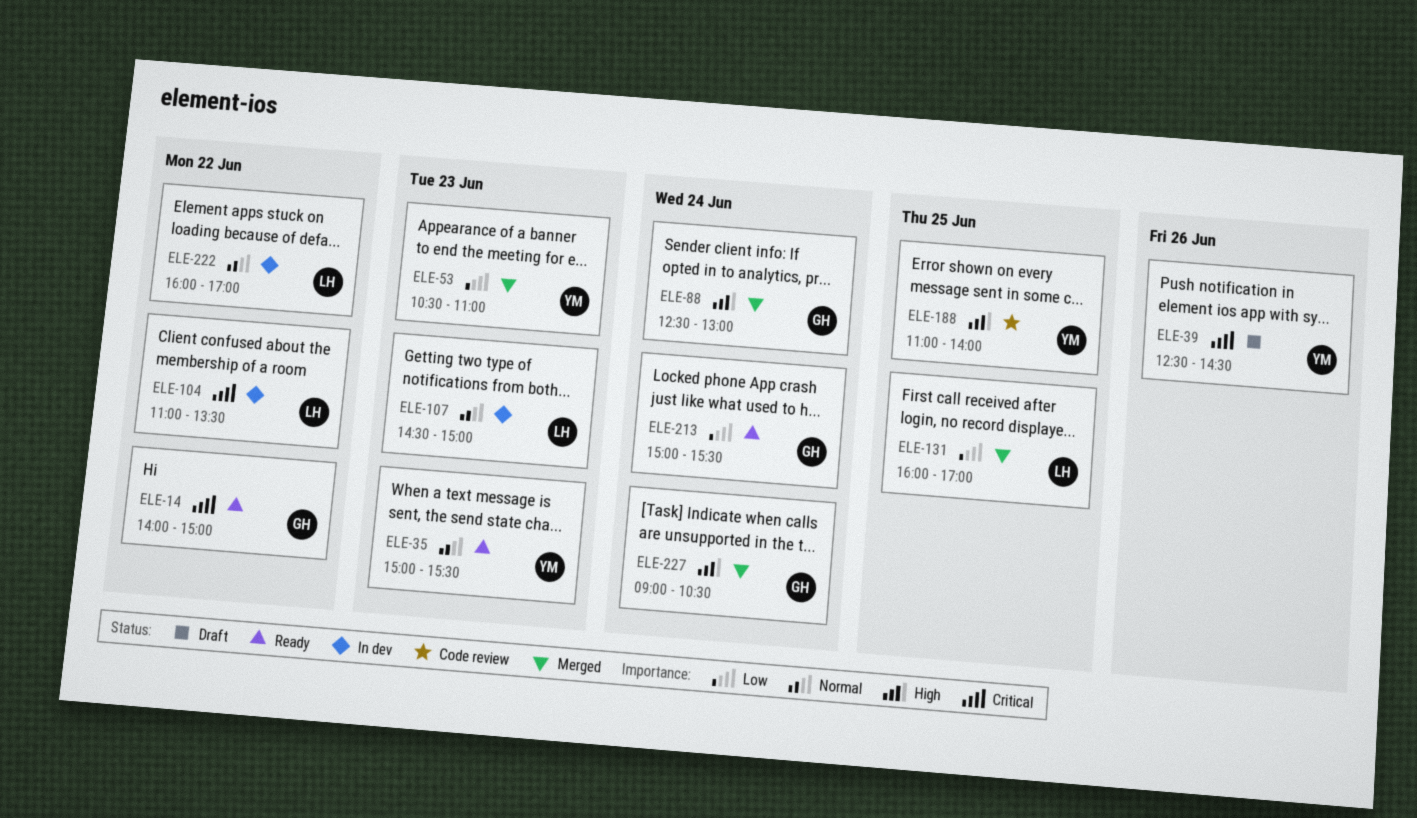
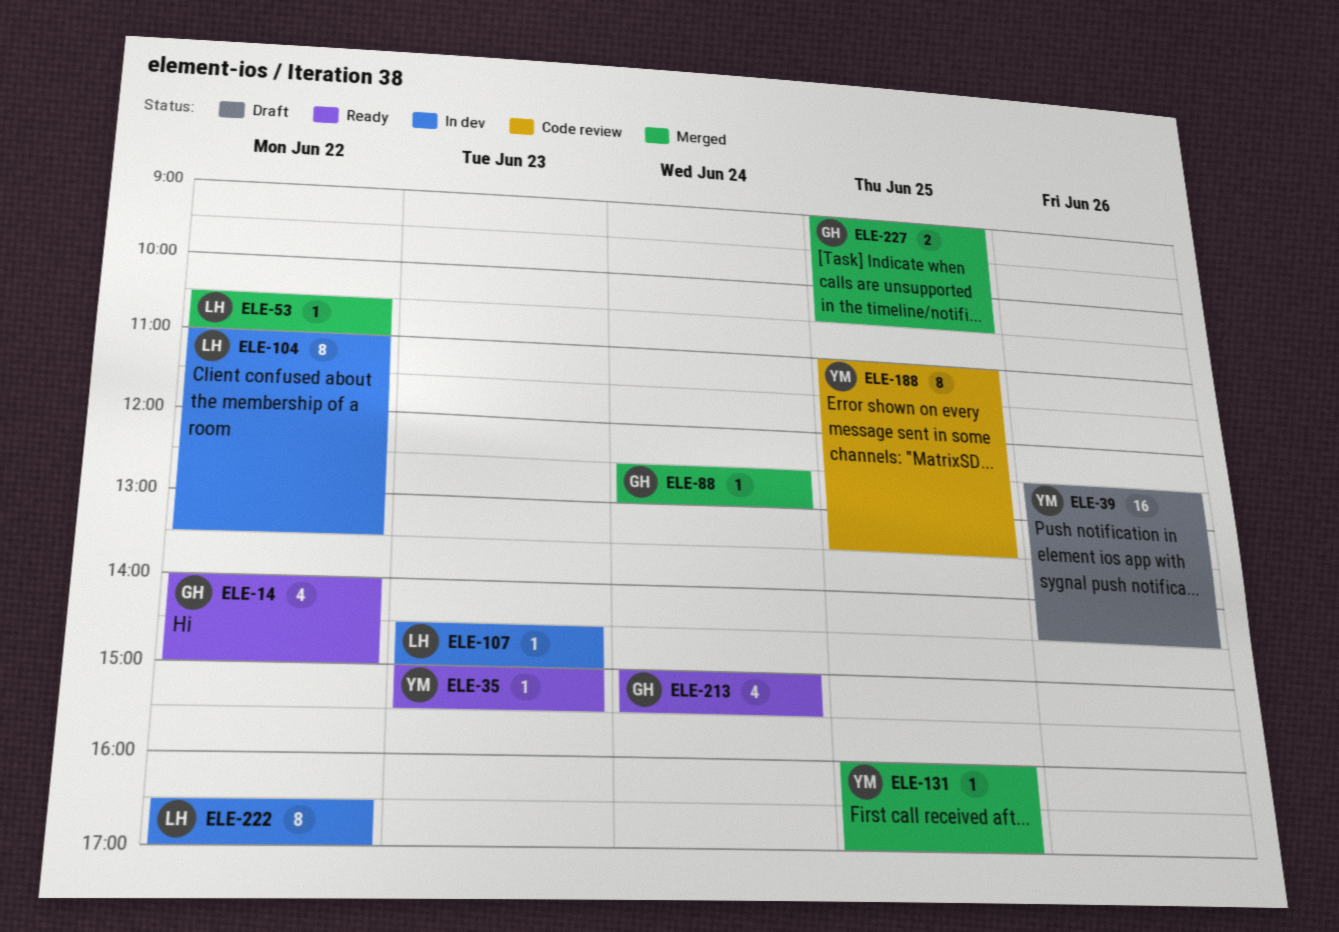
ELE-53, owner: YM -> LH
ELE-53, day: Jun 23 -> Jun 22
ELE-131, owner: LH -> YM
ELE-188, ends: 14:00 -> 13:30
ELE-222, begins: 16:00 -> 16:30
ELE-227, day: Jun 24 -> Jun 25

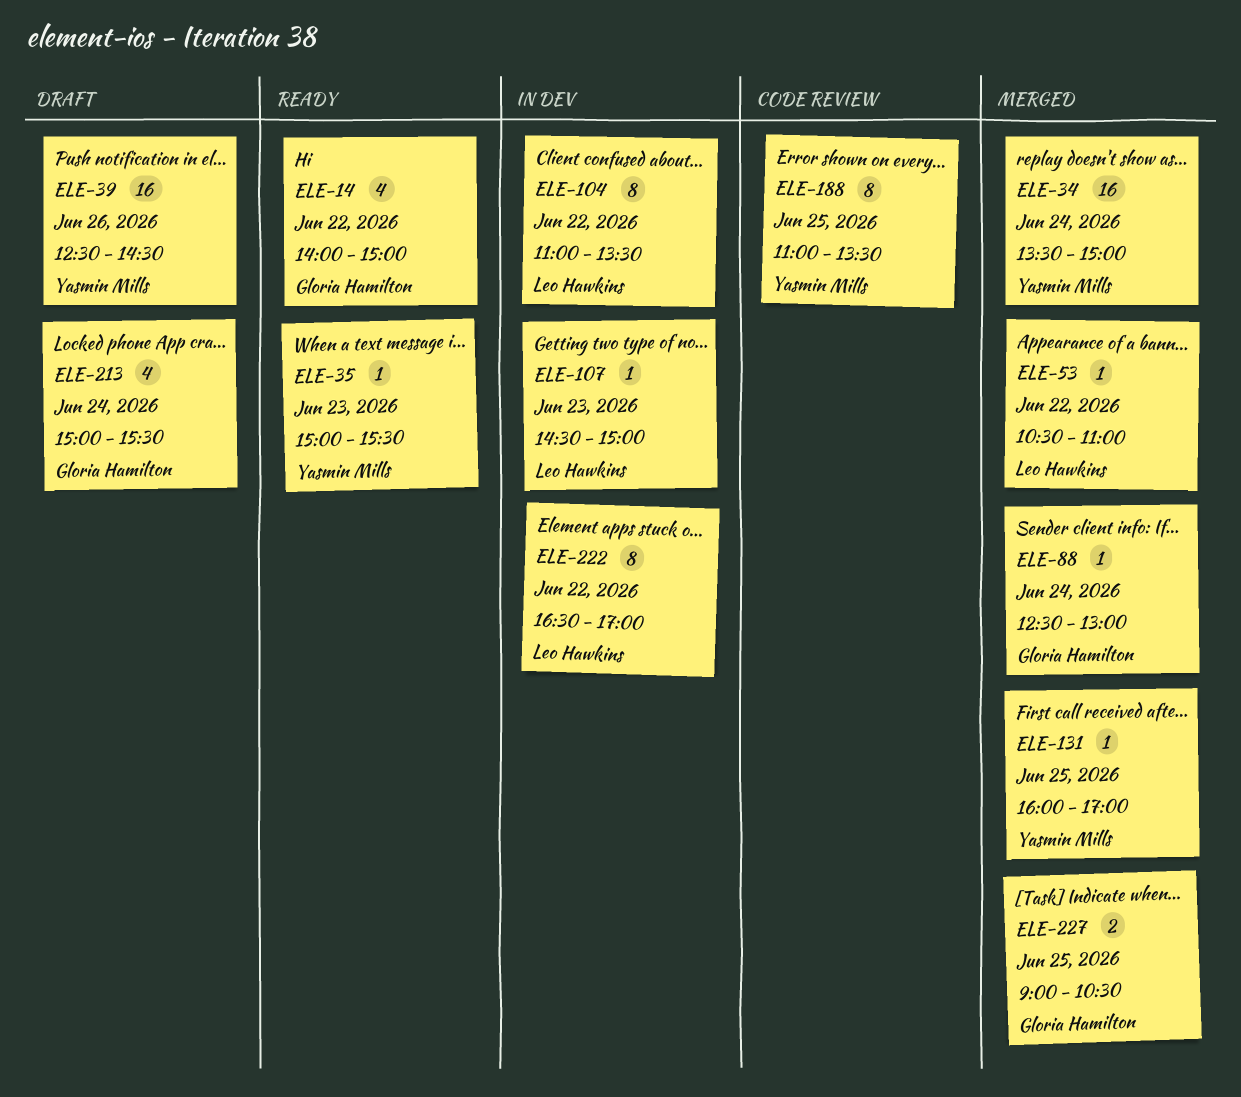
ELE-34: none -> present
ELE-213, status: Ready -> Draft

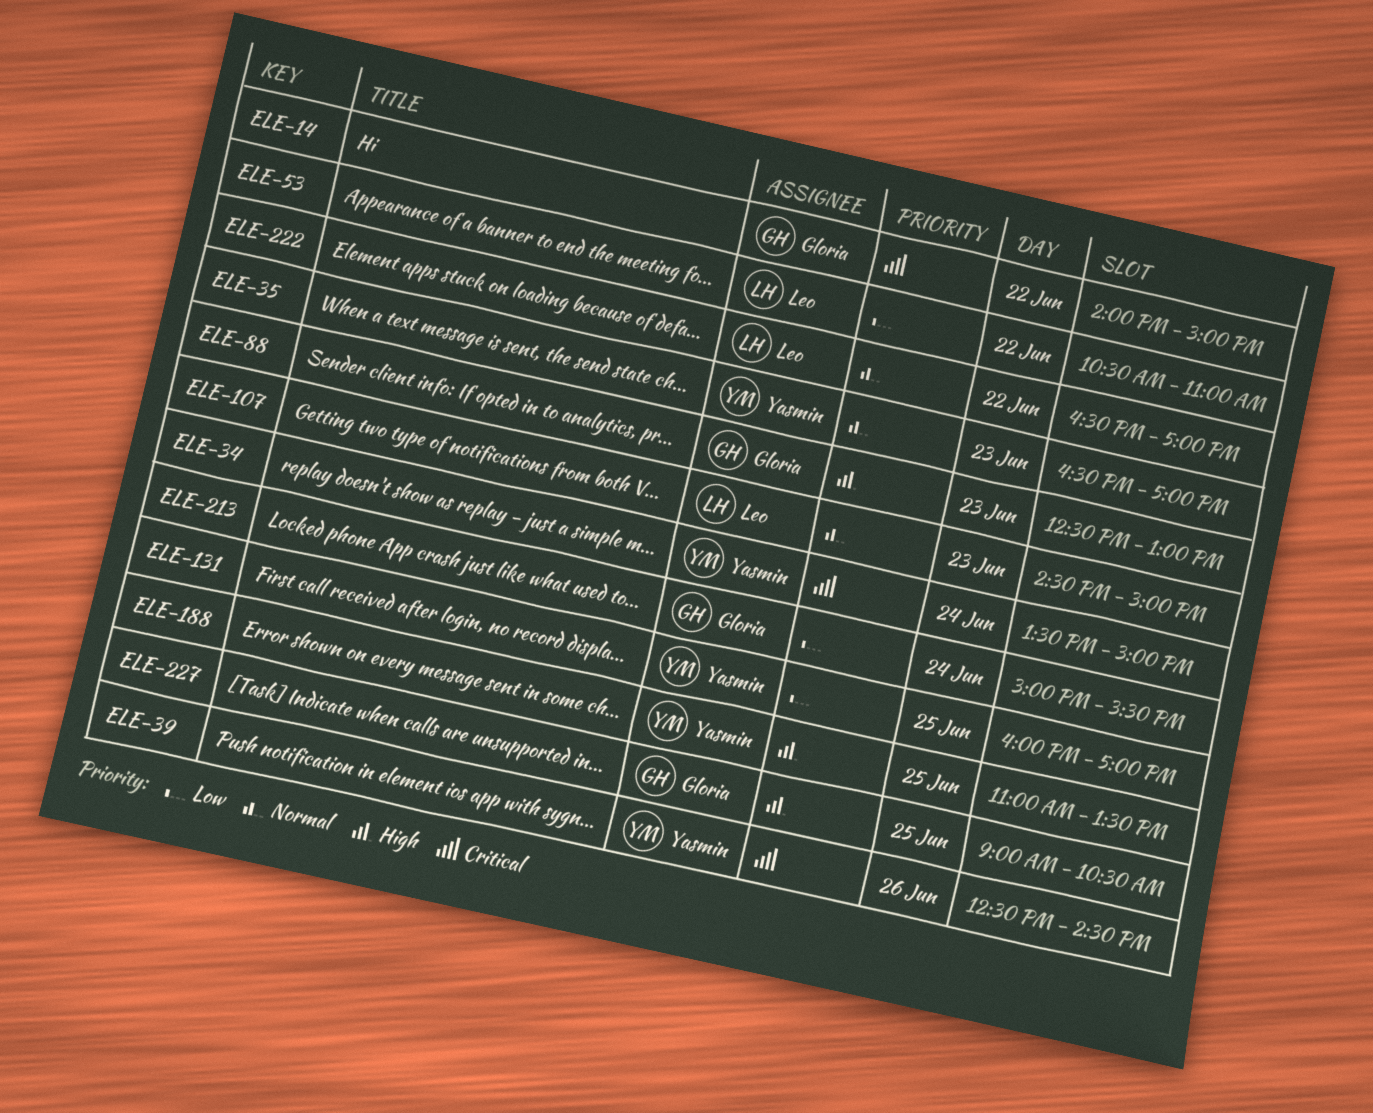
ELE-35, begins: 15:00 -> 16:30
ELE-35, ends: 15:30 -> 17:00
ELE-88, day: Jun 24 -> Jun 23
ELE-104: present -> none

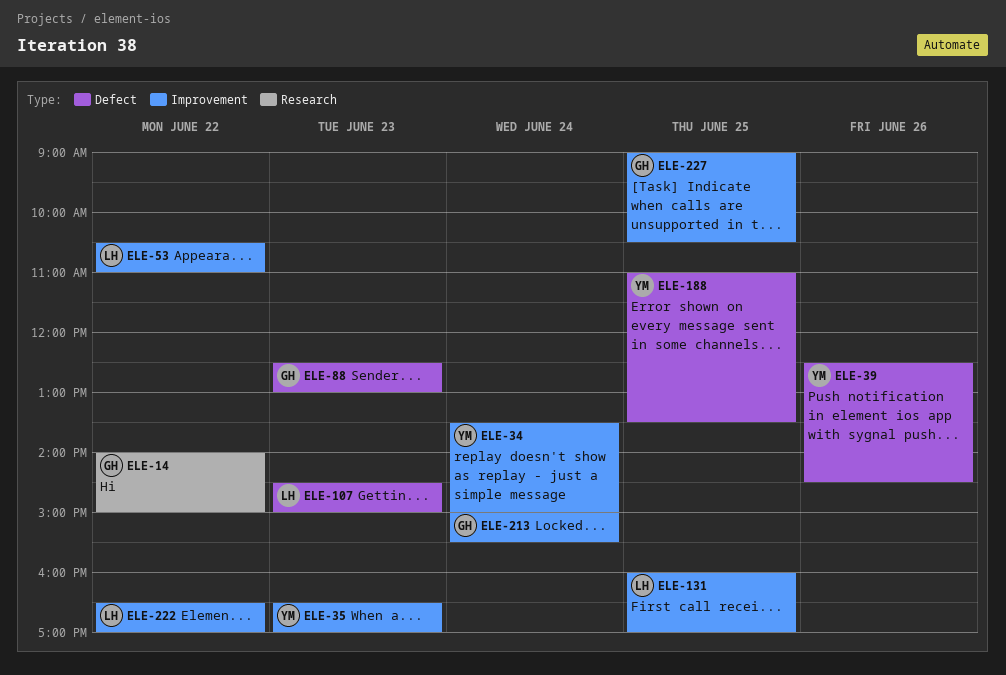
ELE-131, owner: Yasmin -> Leo

